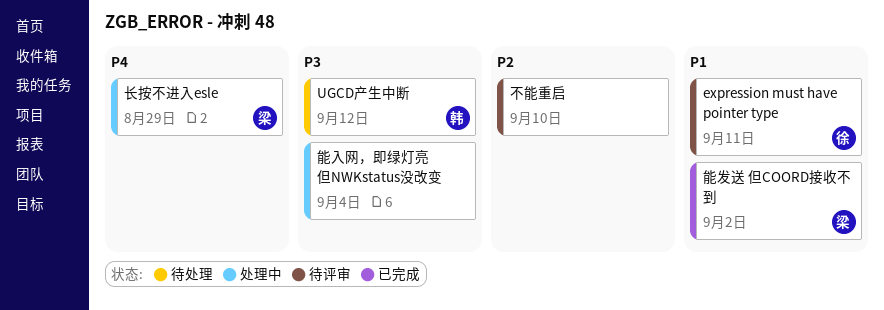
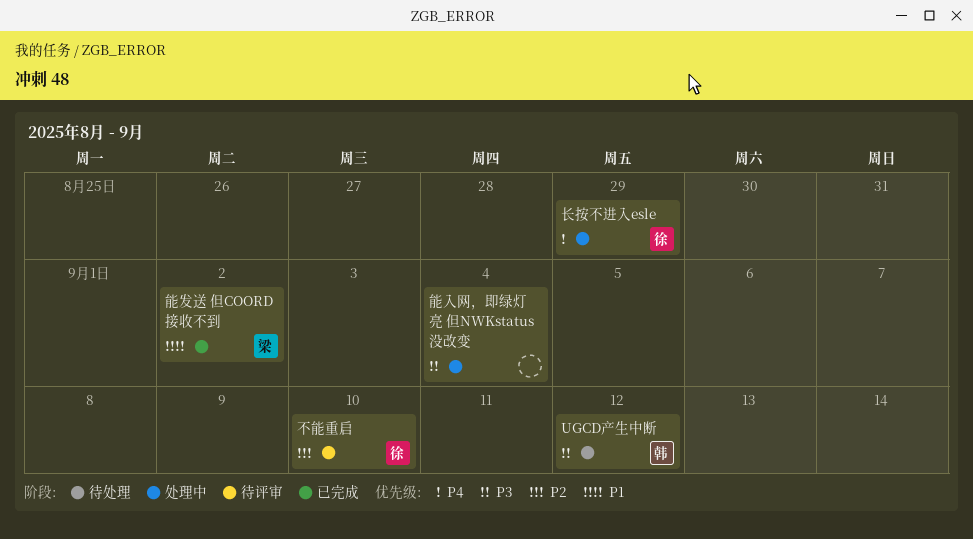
expression must have pointer type: present -> none
不能重启, owner: none -> 徐
长按不进入esle, owner: 梁 -> 徐

